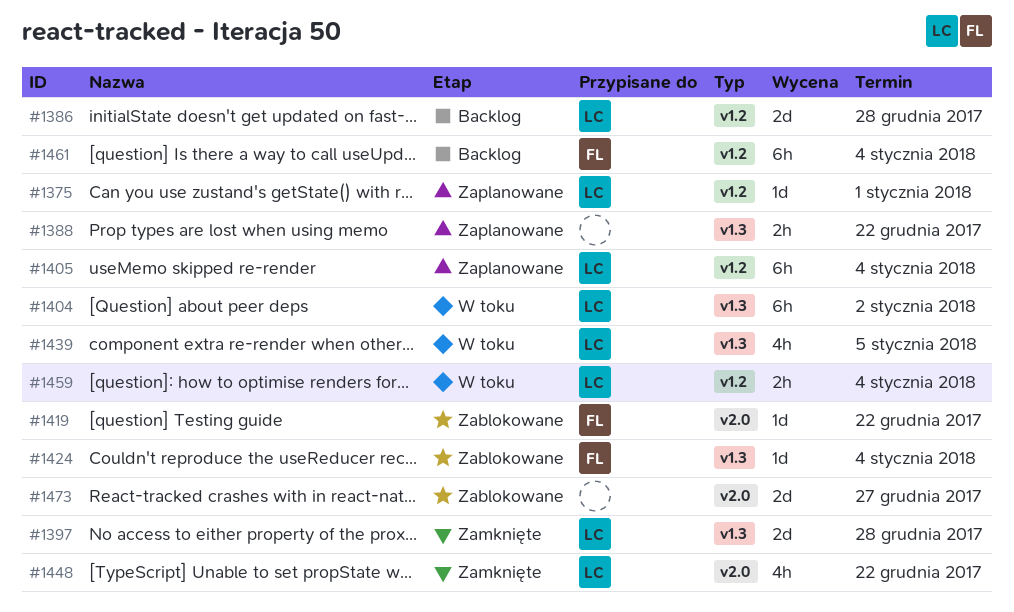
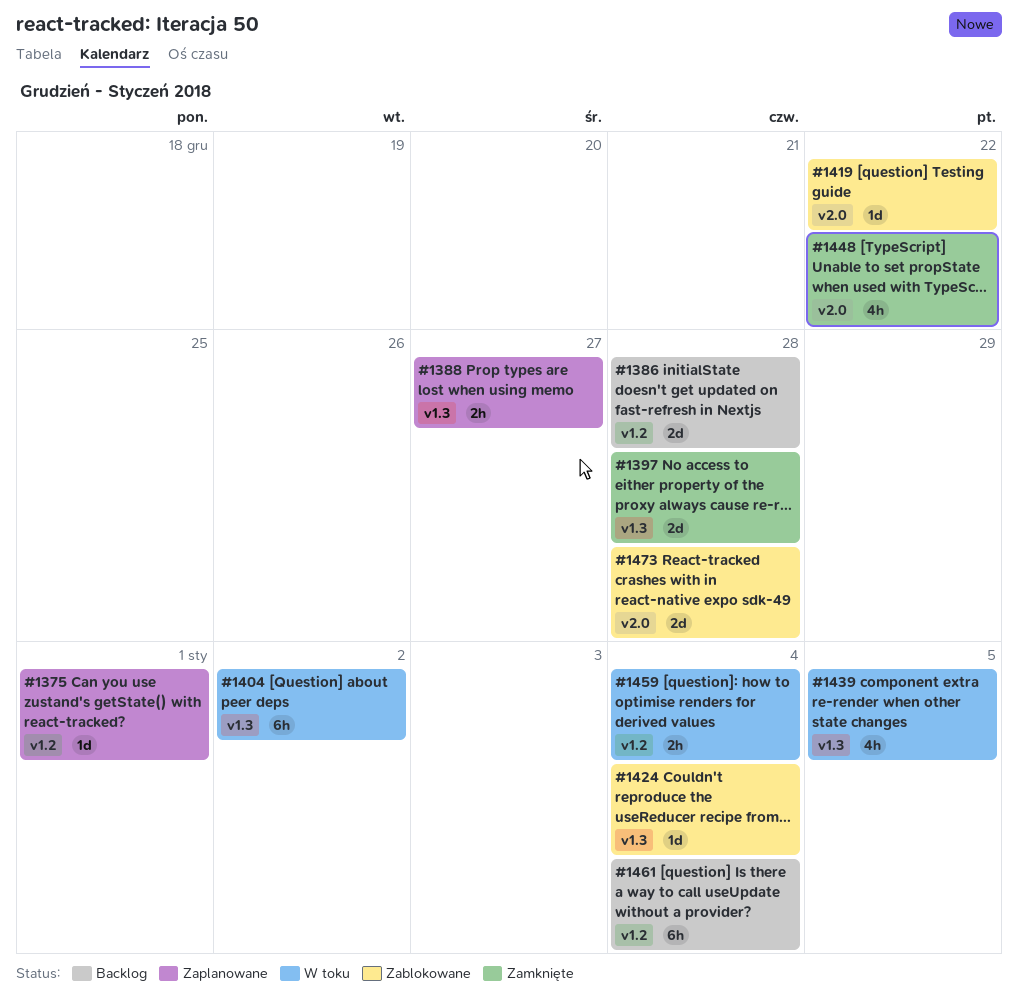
#1388, due: Dec 22 -> Dec 27
#1405: present -> none
#1473, due: Dec 27 -> Dec 28

